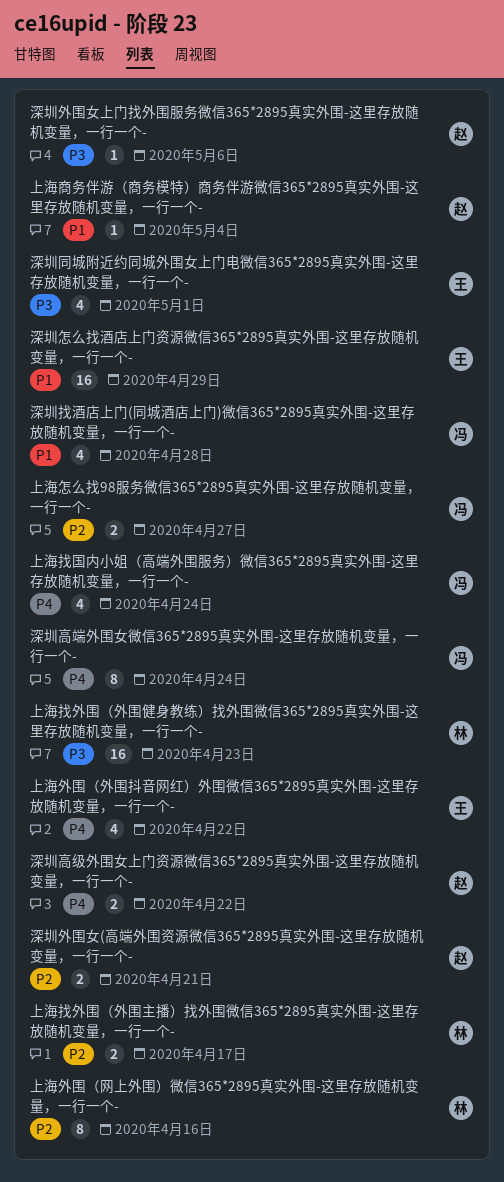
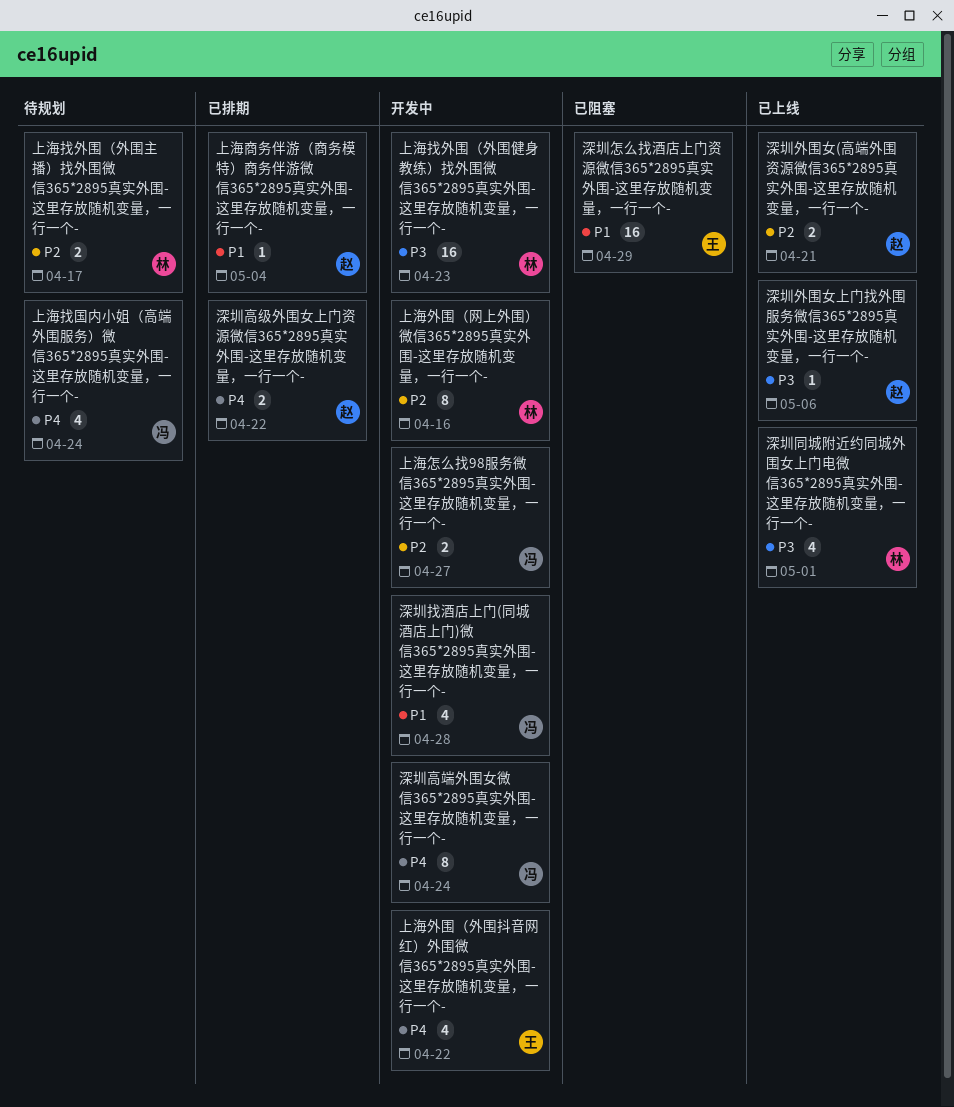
深圳同城附近约同城外围女上门电微信365*2895真实外围-这里存放随机变量，一行一个-, owner: 王 -> 林

